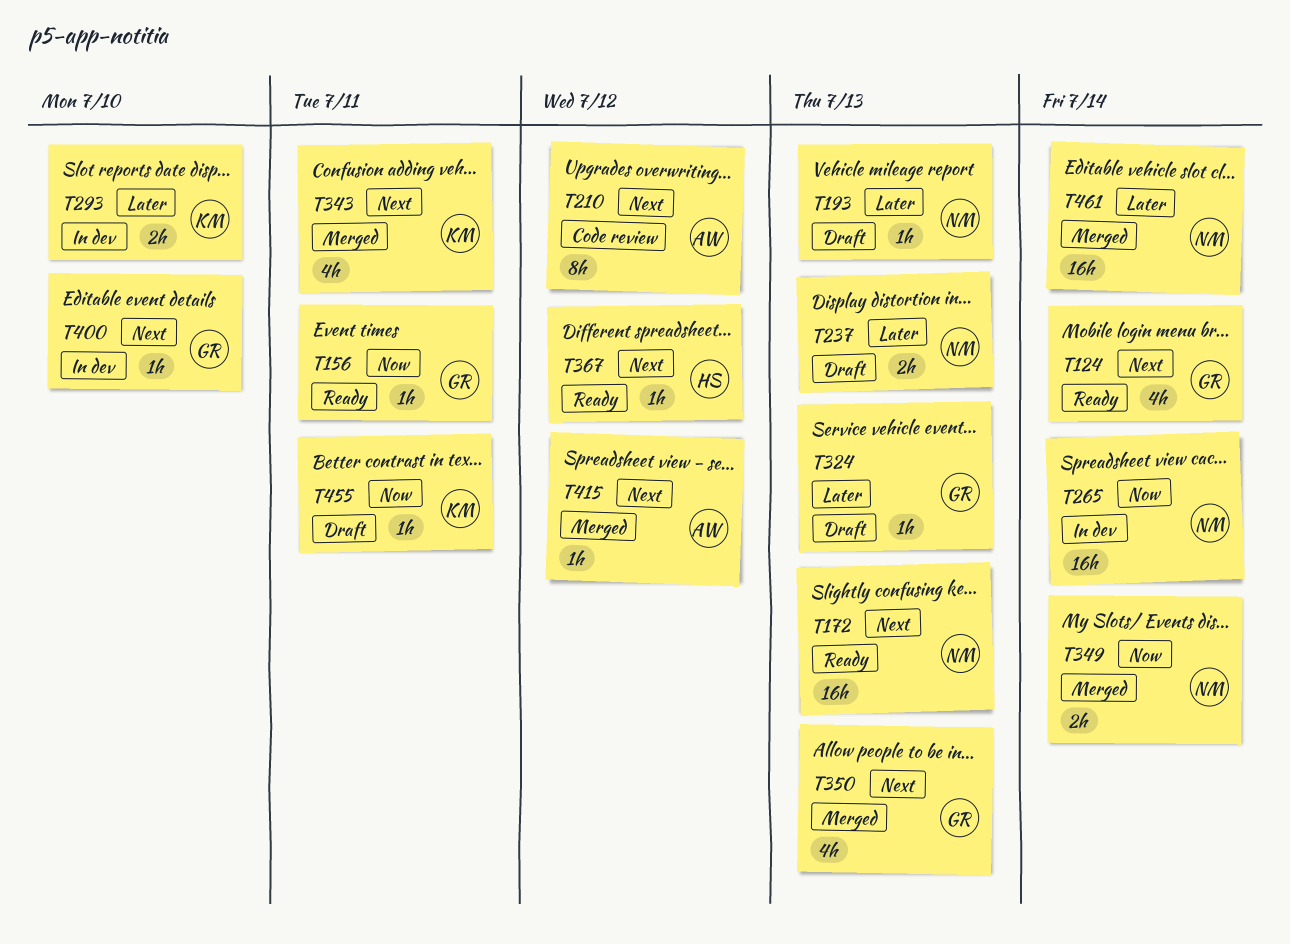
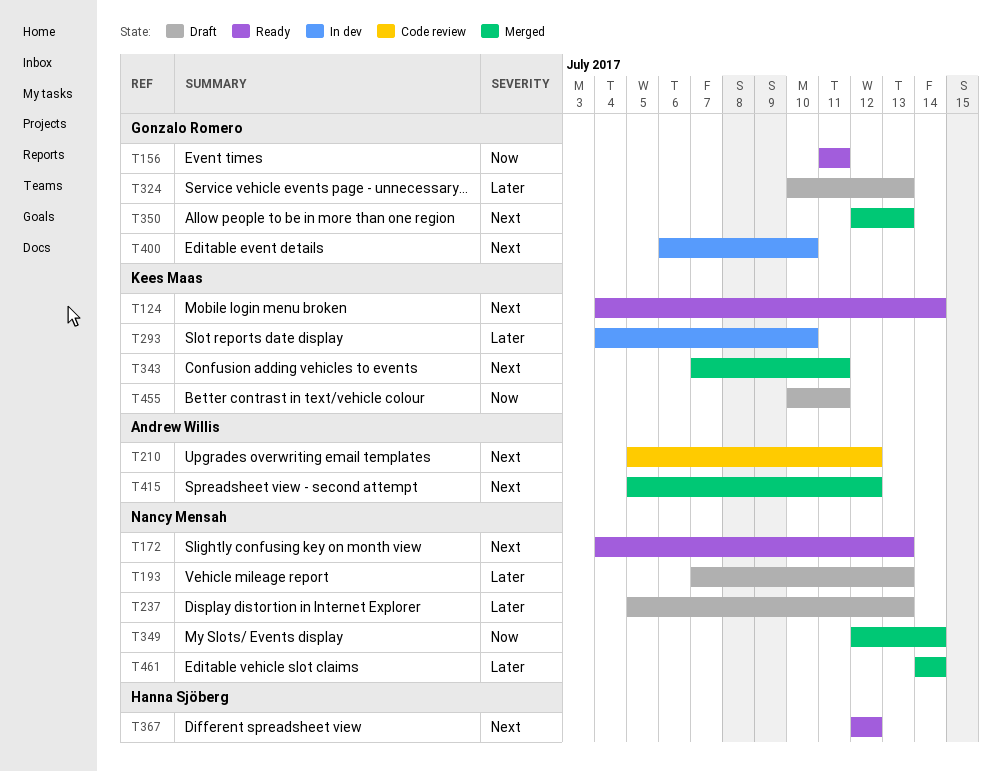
T124, owner: Gonzalo Romero -> Kees Maas
T265: present -> none

